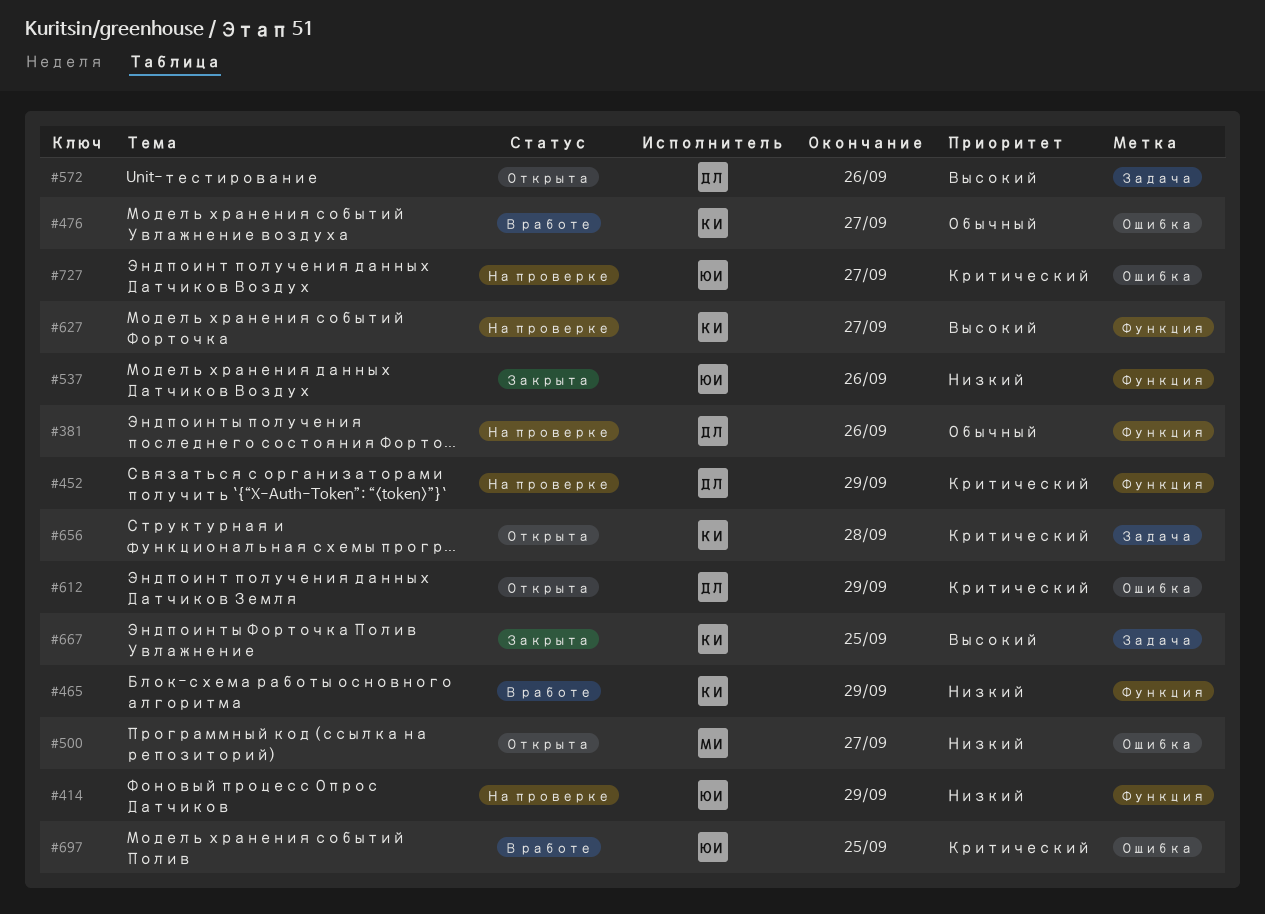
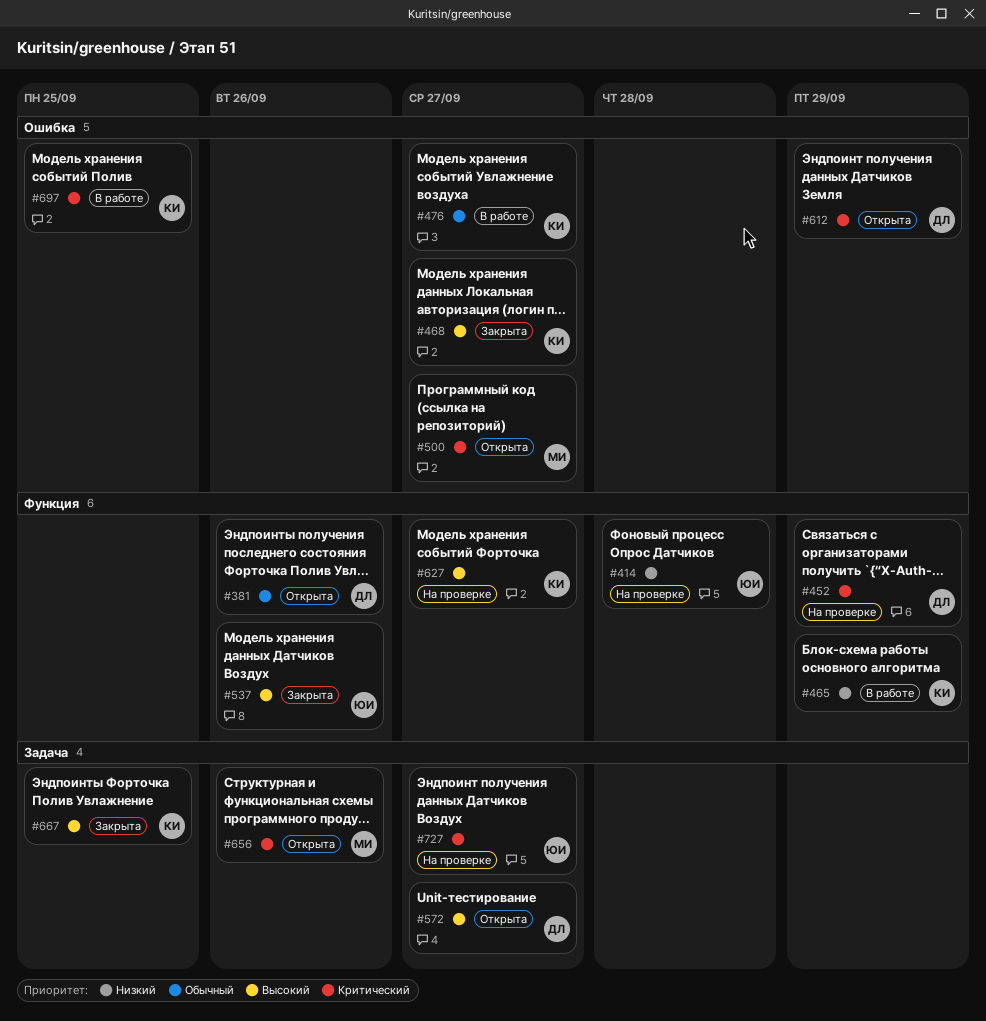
#381, status: На проверке -> Открыта
#414, due: Sep 29 -> Sep 28
#468: none -> present
#500, priority: Низкий -> Критический
#537, priority: Низкий -> Высокий
#572, due: Sep 26 -> Sep 27
#656, owner: КИ -> МИ
#656, due: Sep 28 -> Sep 26
#697, owner: ЮИ -> КИ
#727, label: Ошибка -> Задача

